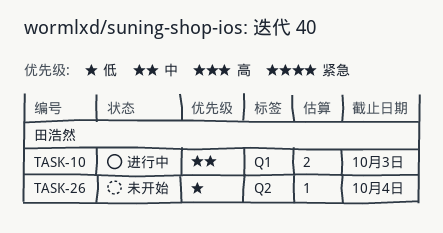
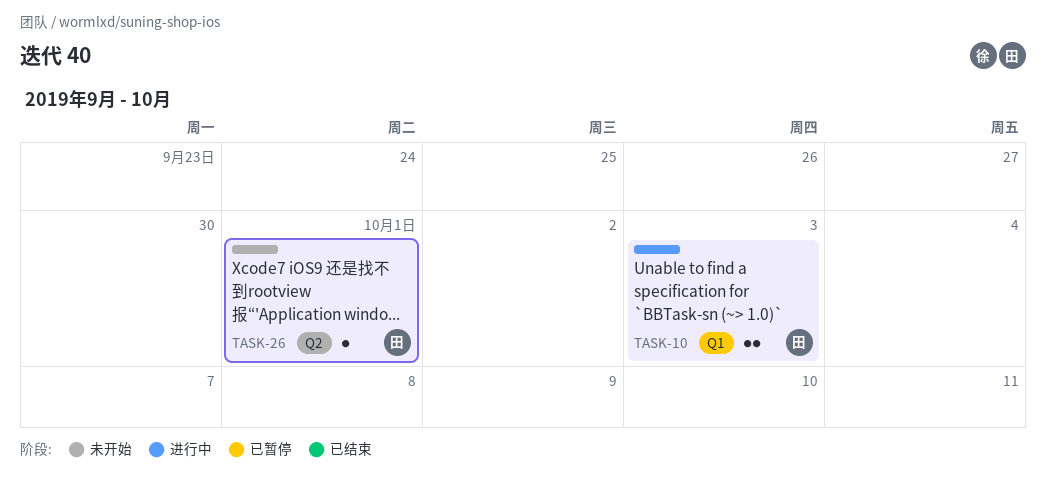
TASK-26, due: Oct 4 -> Oct 1

